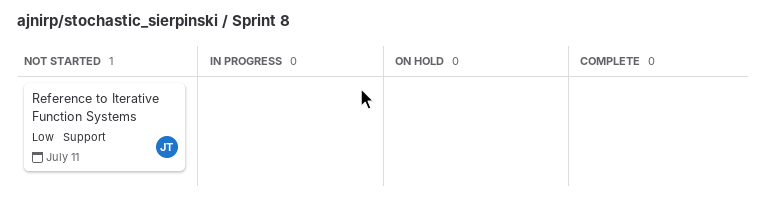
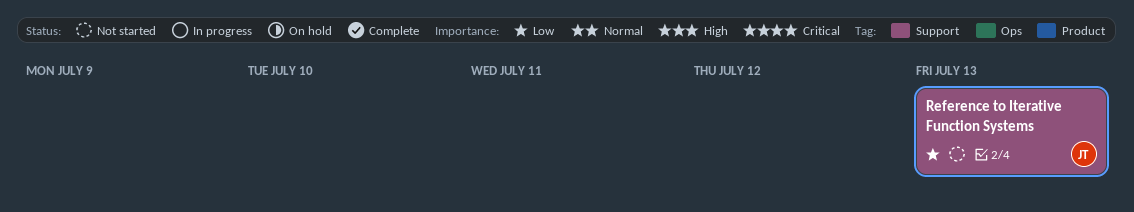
Reference to Iterative Function Systems, due: Jul 11 -> Jul 13

